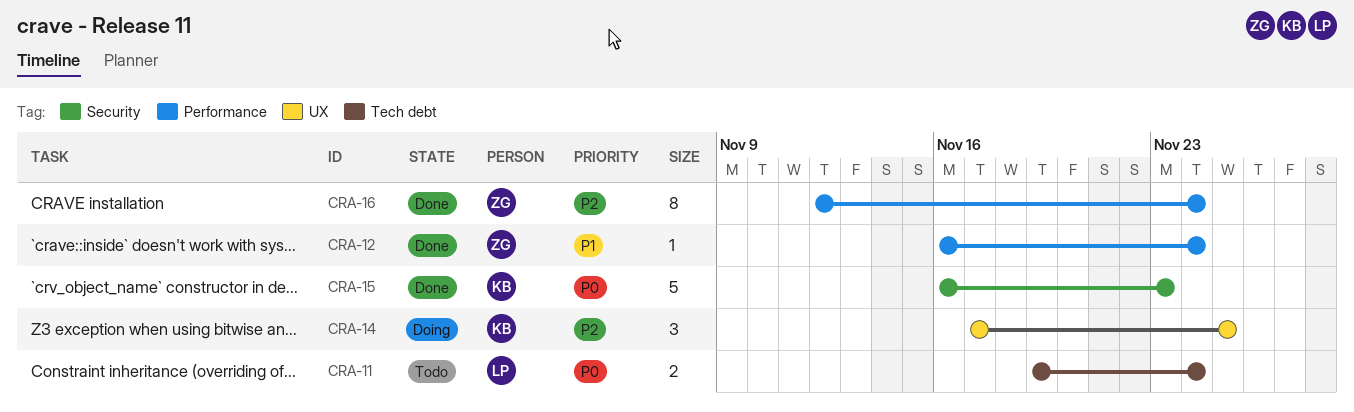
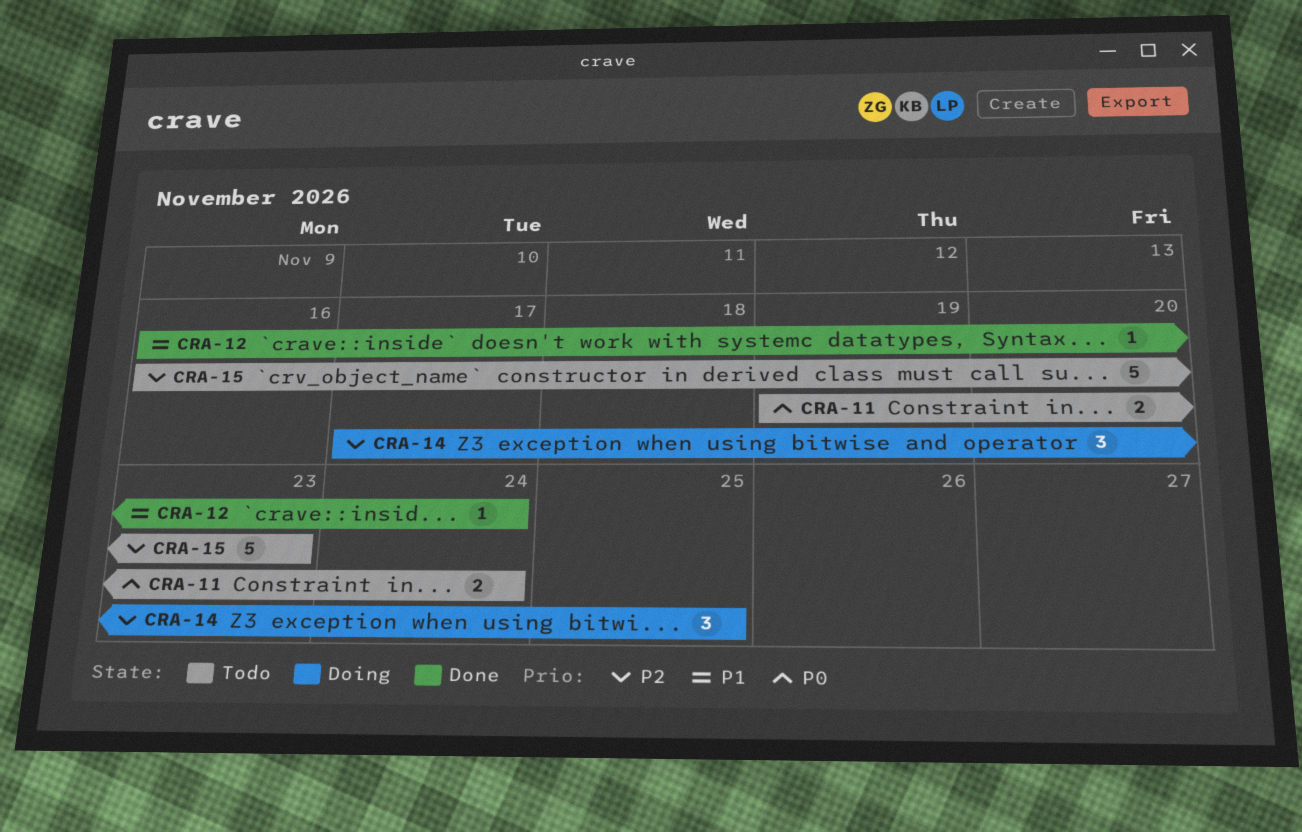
CRA-15, status: Done -> Todo
CRA-15, priority: P0 -> P2
CRA-16: present -> none

